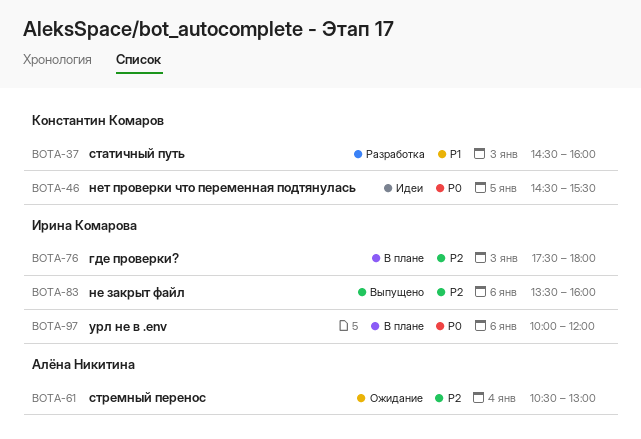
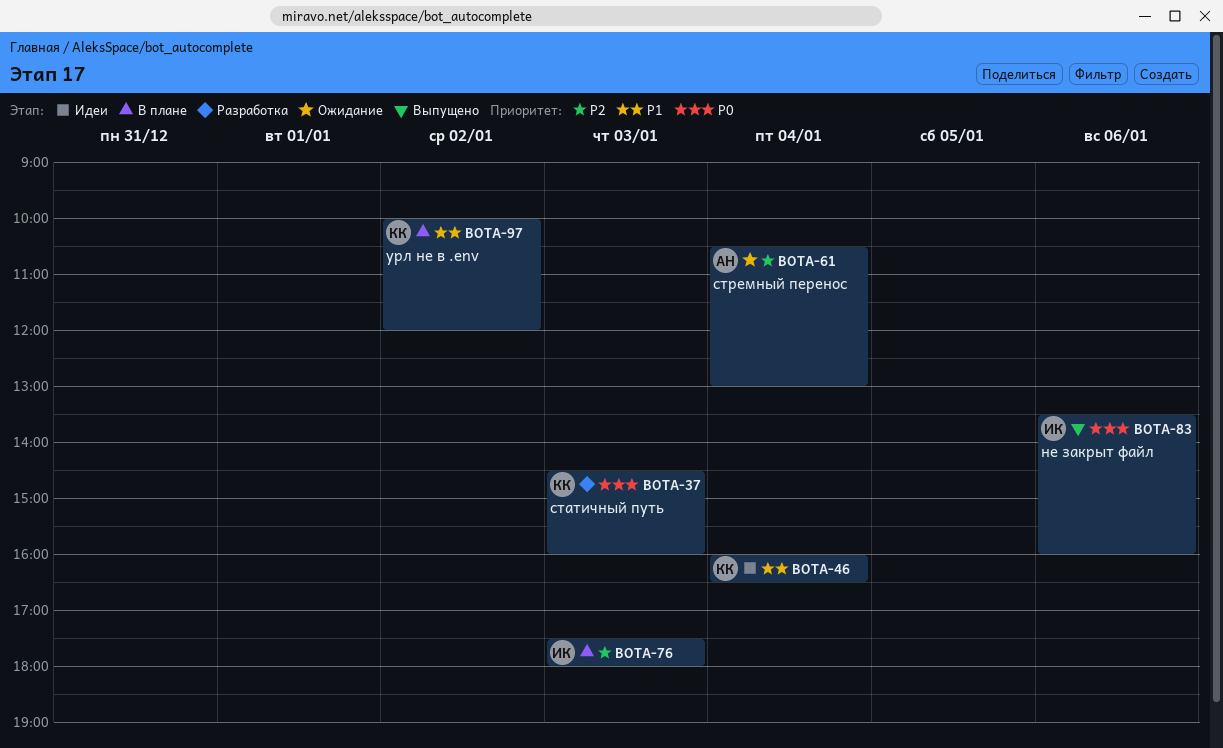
BOTA-37, priority: P1 -> P0
BOTA-46, priority: P0 -> P1
BOTA-46, day: Jan 5 -> Jan 4
BOTA-46, begins: 14:30 -> 16:00
BOTA-46, ends: 15:30 -> 16:30
BOTA-83, priority: P2 -> P0
BOTA-97, owner: Ирина Комарова -> Константин Комаров
BOTA-97, priority: P0 -> P1
BOTA-97, day: Jan 6 -> Jan 2

